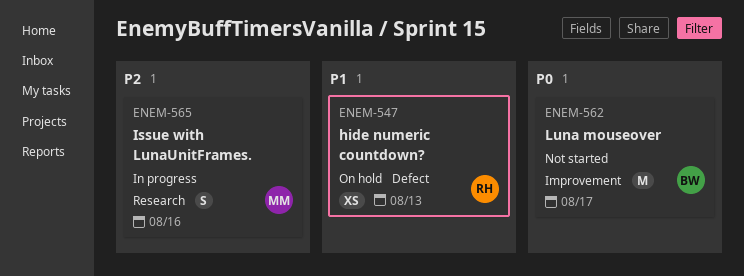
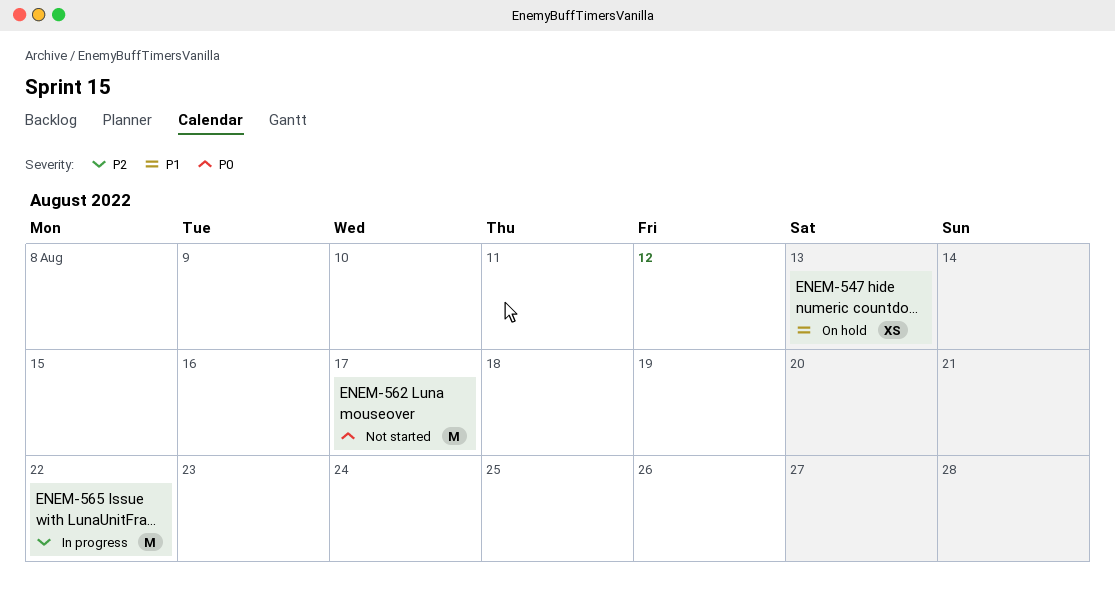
ENEM-565, estimate: S -> M
ENEM-565, due: Aug 16 -> Aug 22

